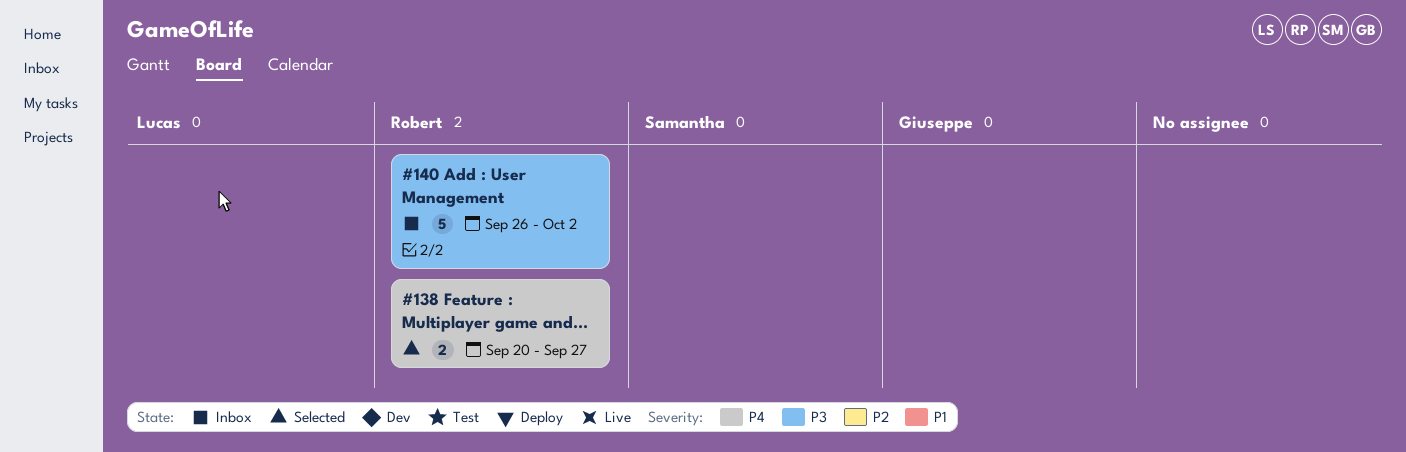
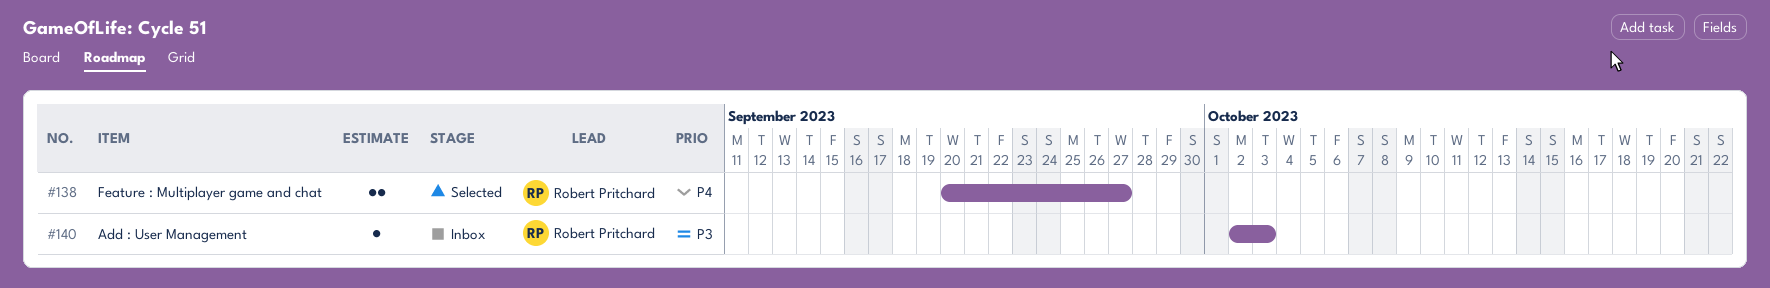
#140, estimate: 5 -> 1
#140, start: Sep 26 -> Oct 2
#140, due: Oct 2 -> Oct 3

